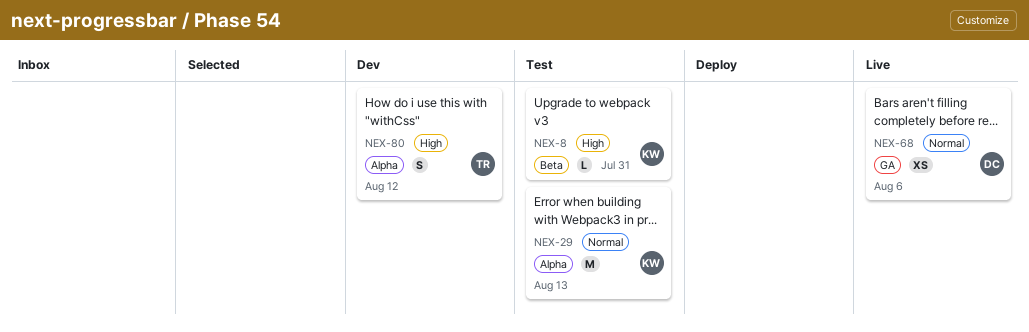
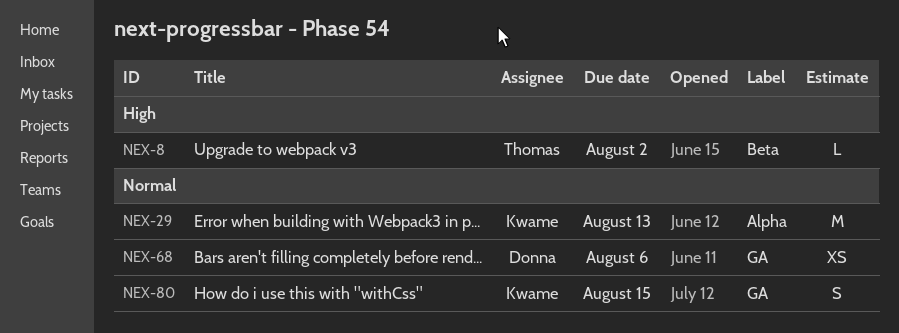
NEX-8, owner: Kwame -> Thomas
NEX-8, due: Jul 31 -> Aug 2
NEX-80, owner: Thomas -> Kwame
NEX-80, priority: High -> Normal
NEX-80, label: Alpha -> GA
NEX-80, due: Aug 12 -> Aug 15

